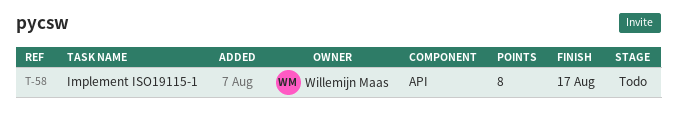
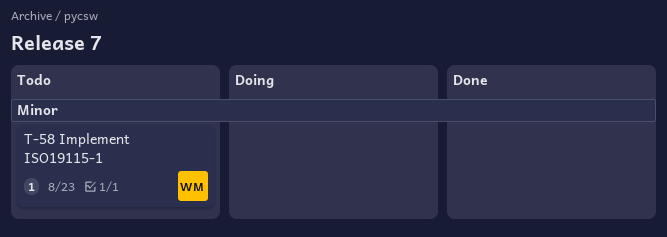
T-58, estimate: 8 -> 1
T-58, due: Aug 17 -> Aug 23

